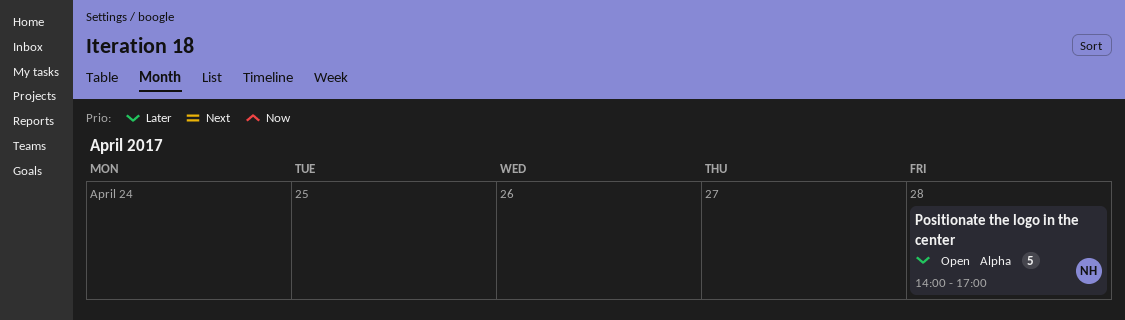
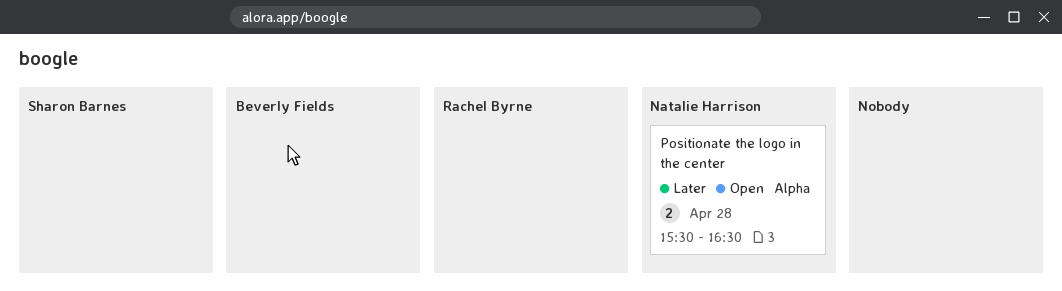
Positionate the logo in the center, estimate: 5 -> 2
Positionate the logo in the center, begins: 14:00 -> 15:30
Positionate the logo in the center, ends: 17:00 -> 16:30

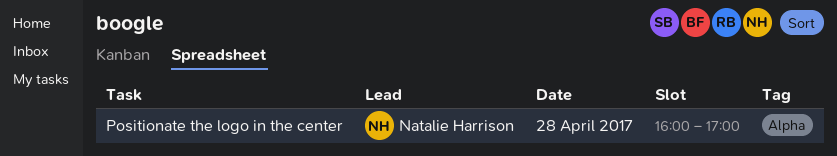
Positionate the logo in the center, begins: 15:30 -> 16:00
Positionate the logo in the center, ends: 16:30 -> 17:00

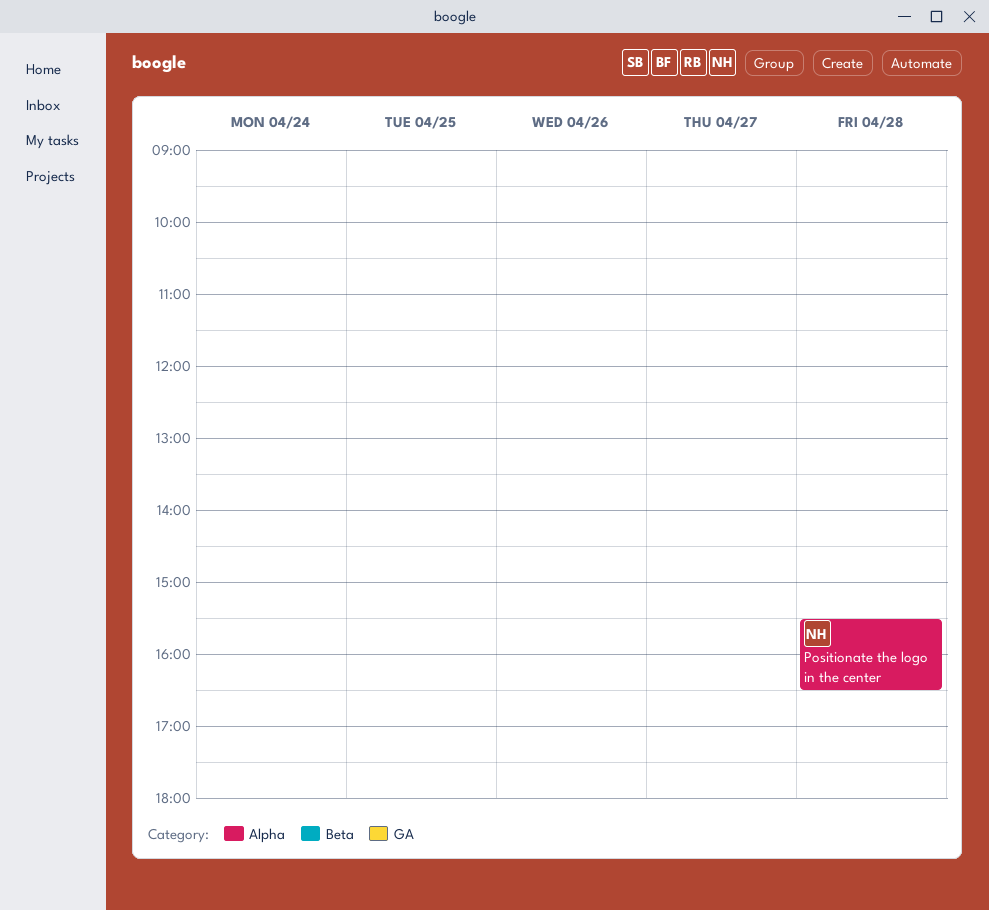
Positionate the logo in the center, begins: 16:00 -> 15:30
Positionate the logo in the center, ends: 17:00 -> 16:30

